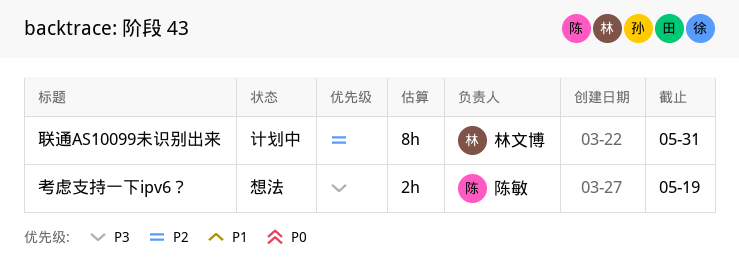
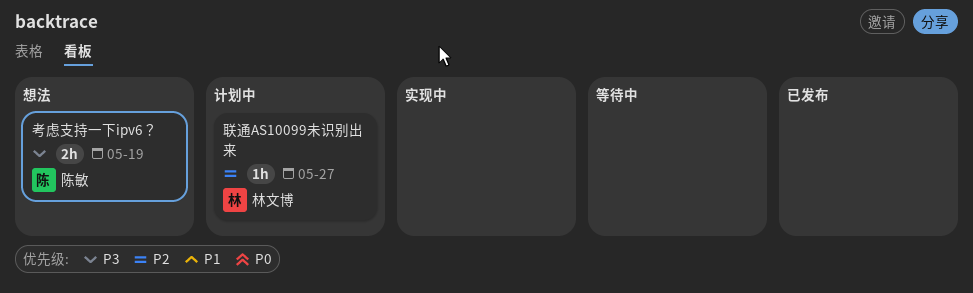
联通AS10099未识别出来, estimate: 8h -> 1h
联通AS10099未识别出来, due: May 31 -> May 27

